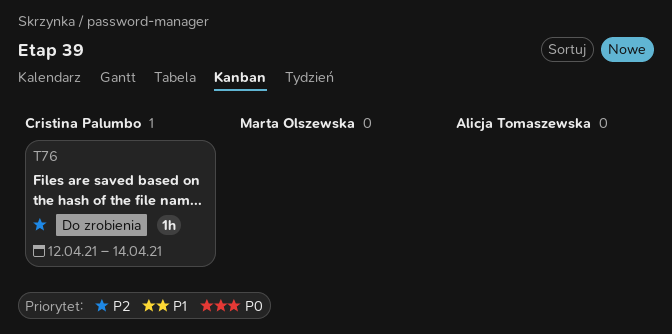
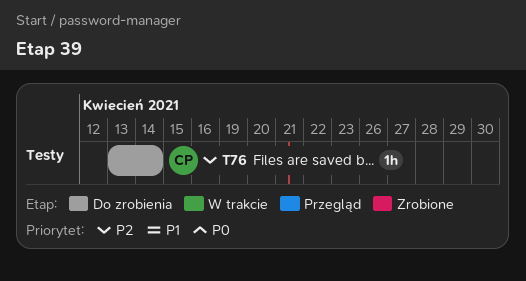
T76, start: Apr 12 -> Apr 13

